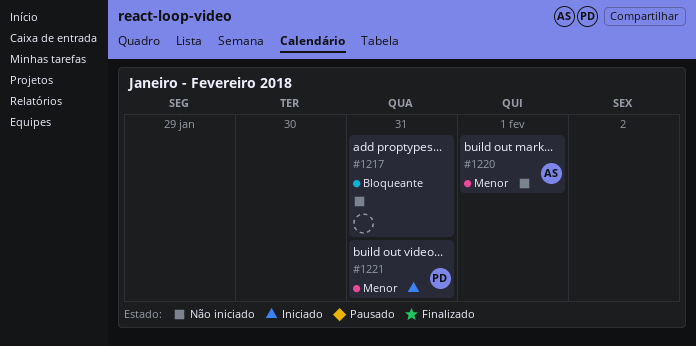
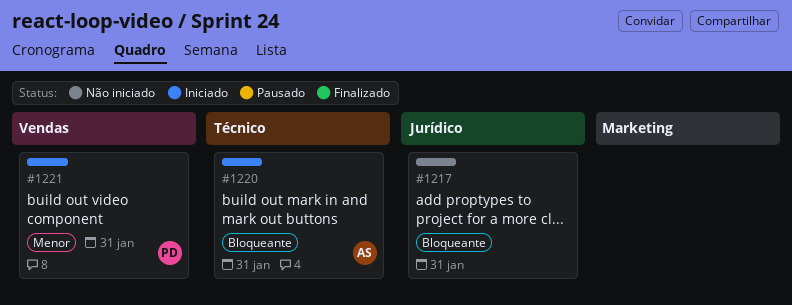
#1220, status: Não iniciado -> Iniciado
#1220, priority: Menor -> Bloqueante
#1220, due: Feb 1 -> Jan 31

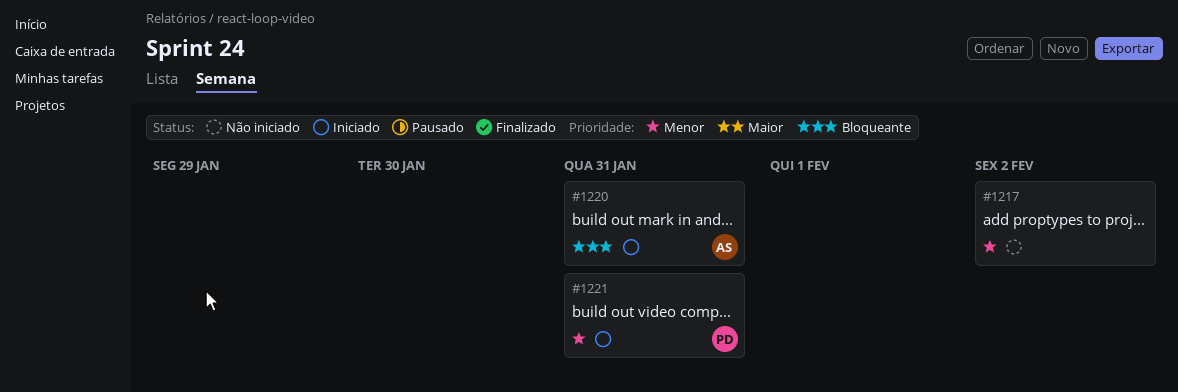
#1217, priority: Bloqueante -> Menor
#1217, due: Jan 31 -> Feb 2

